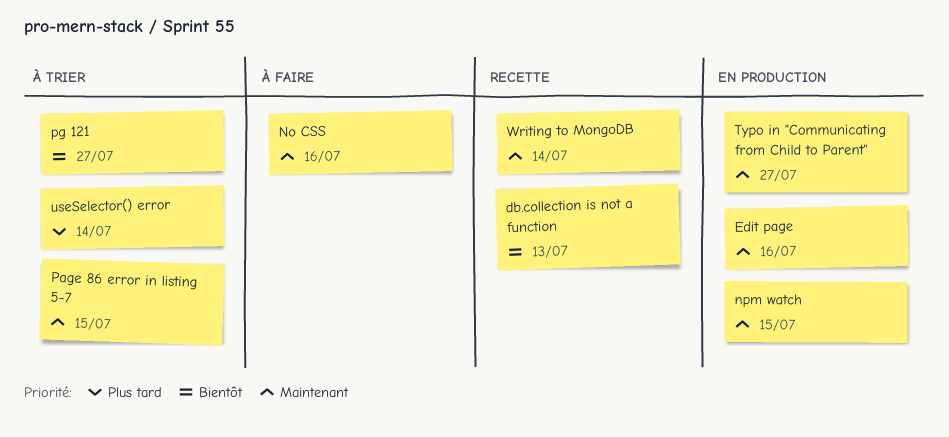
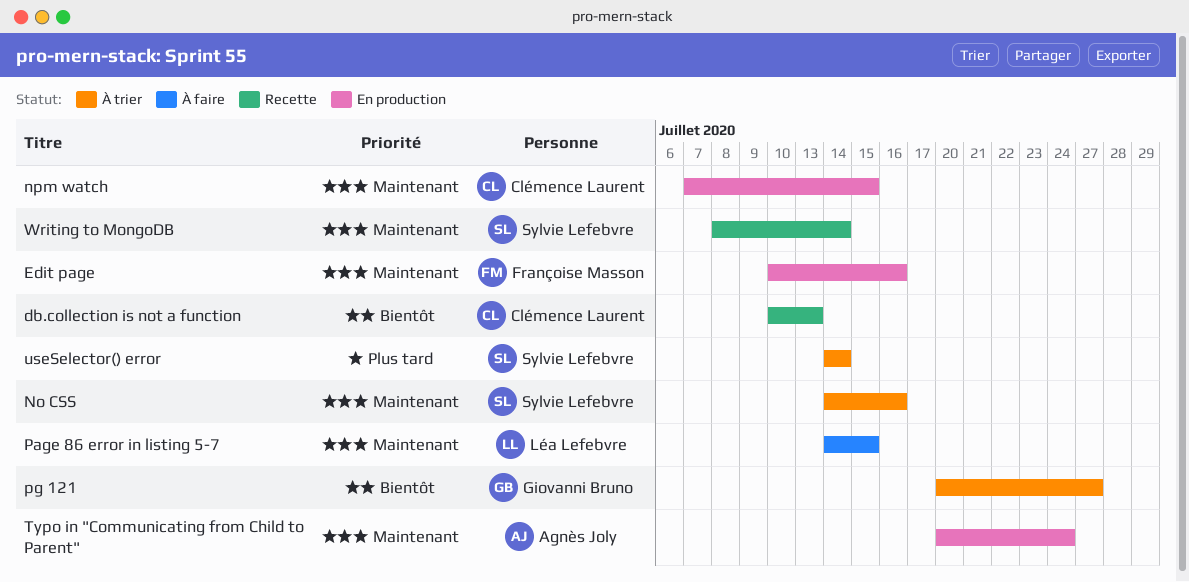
No CSS, status: À faire -> À trier
Page 86 error in listing 5-7, status: À trier -> À faire
Typo in "Communicating from Child to Parent", due: Jul 27 -> Jul 24

